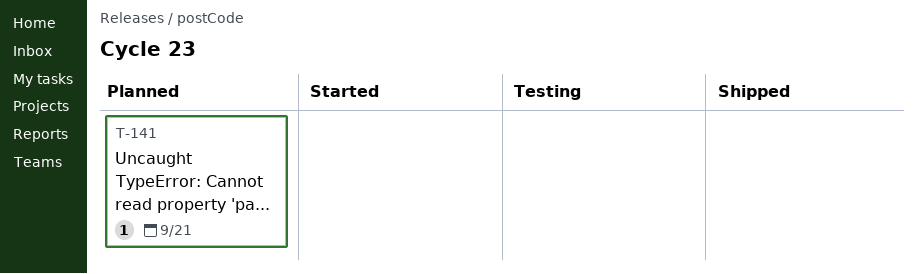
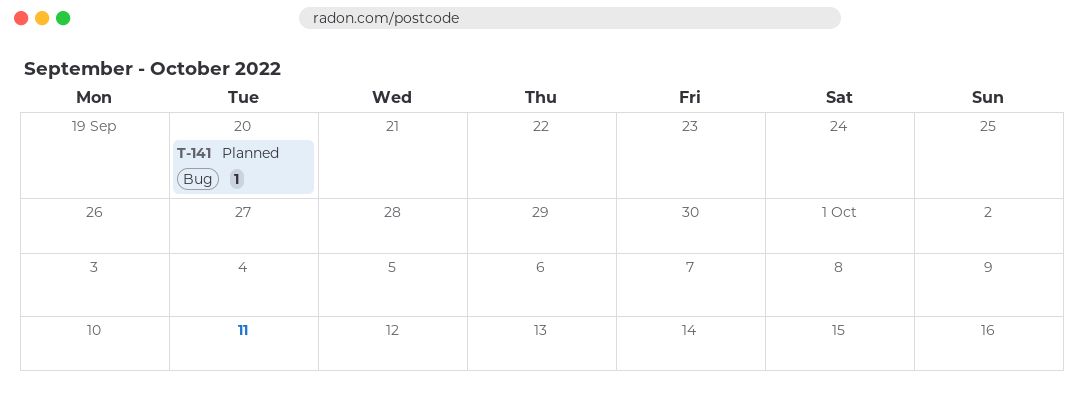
T-141, due: Sep 21 -> Sep 20

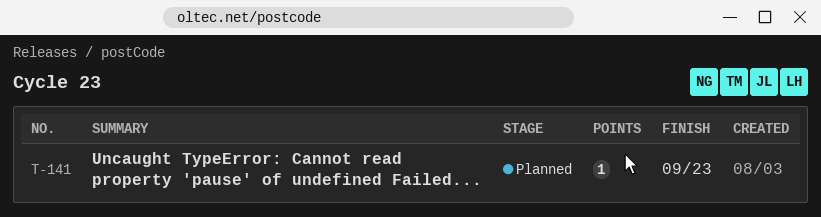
T-141, due: Sep 20 -> Sep 23

